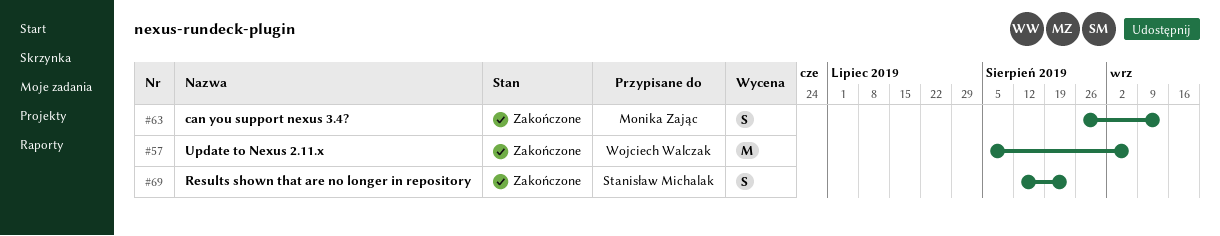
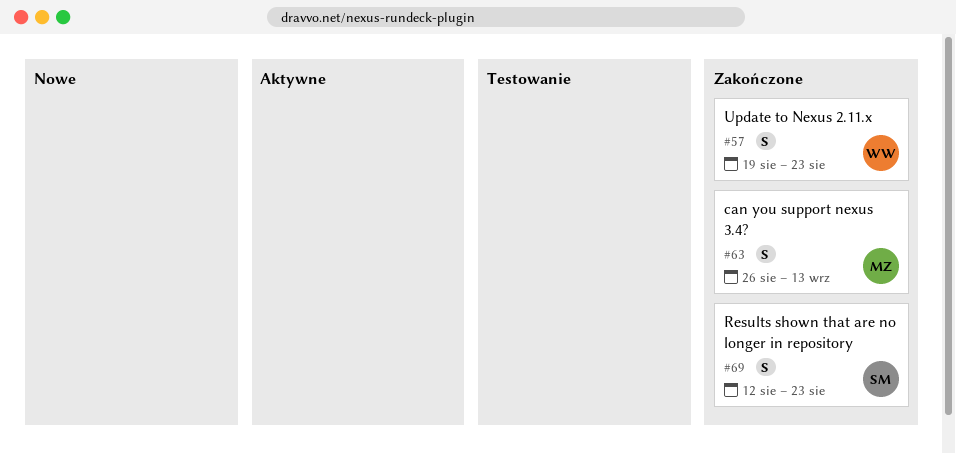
#57, estimate: M -> S
#57, start: Aug 5 -> Aug 19
#57, due: Sep 6 -> Aug 23

